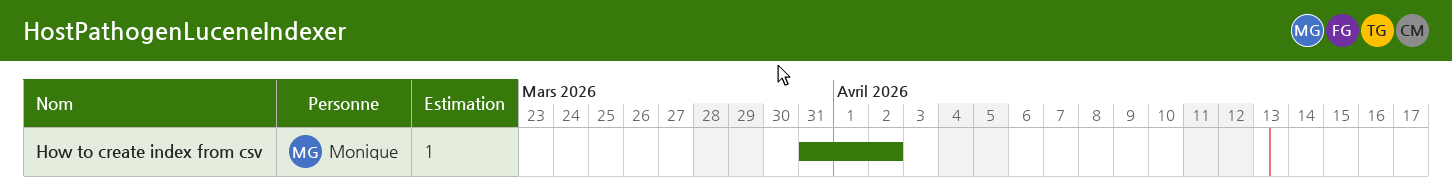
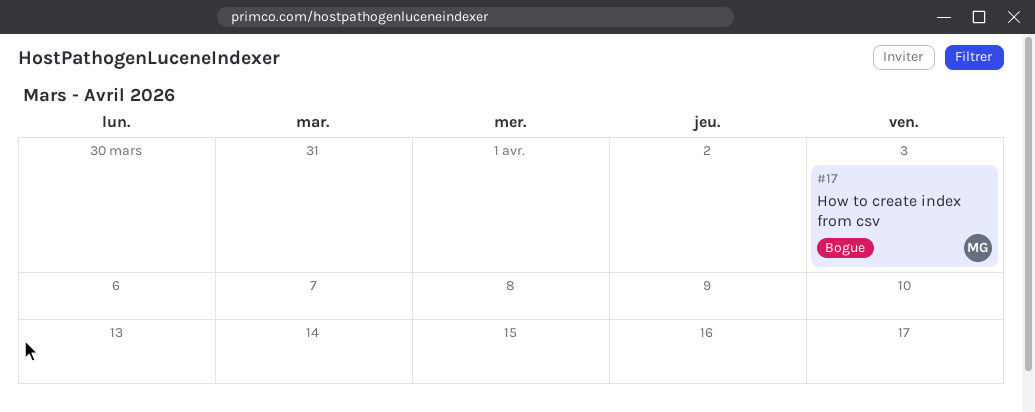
How to create index from csv, due: Apr 2 -> Apr 3

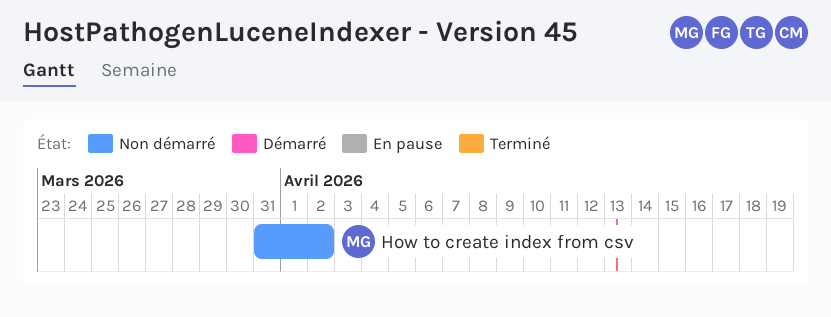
How to create index from csv, due: Apr 3 -> Apr 2

